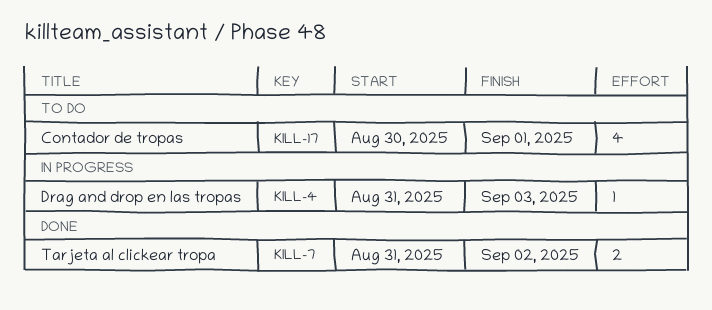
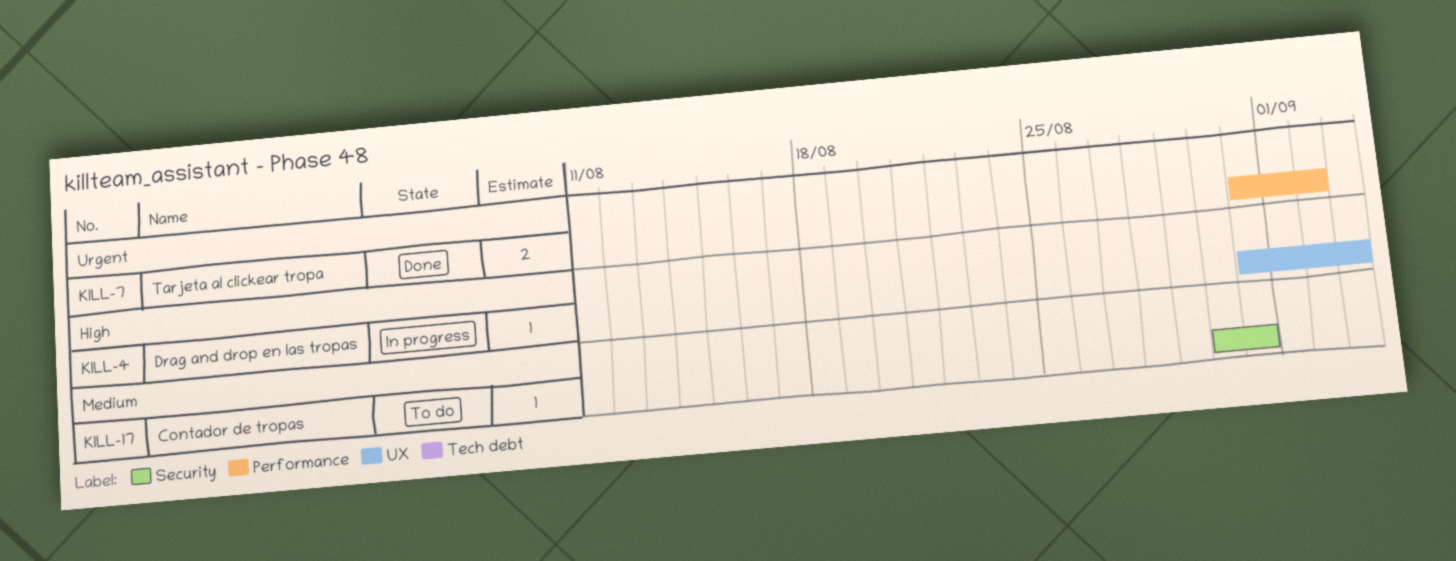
KILL-17, estimate: 4 -> 1
KILL-17, due: Sep 1 -> Aug 31

